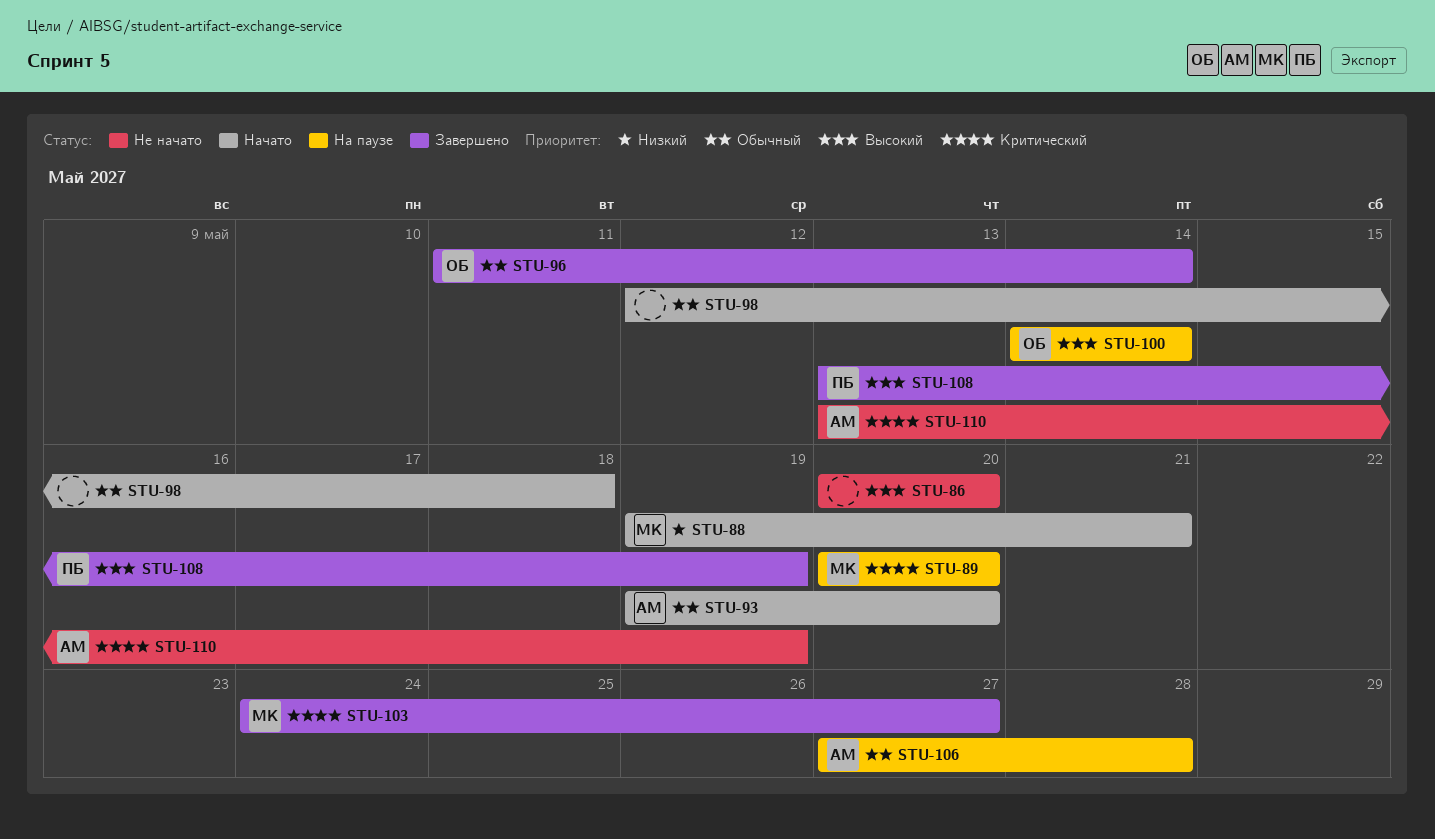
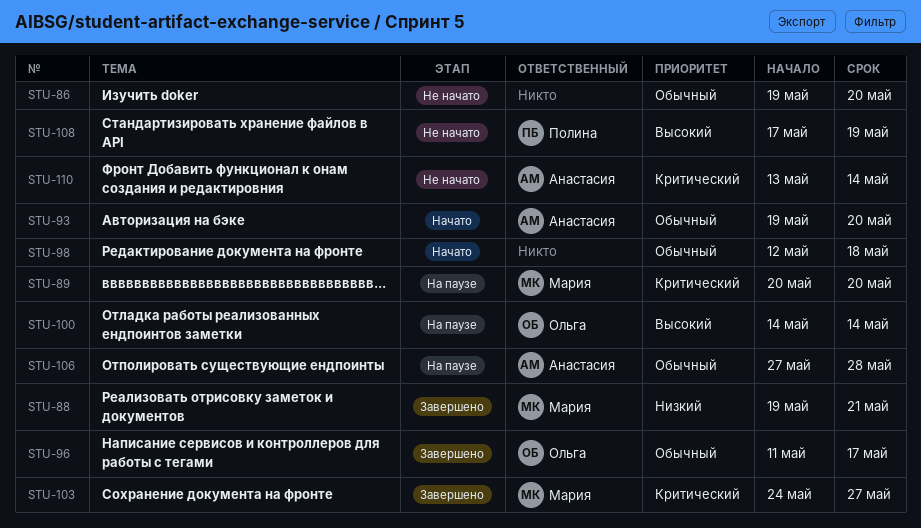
STU-86, priority: Высокий -> Обычный
STU-86, start: May 20 -> May 19
STU-88, status: Начато -> Завершено
STU-96, due: May 14 -> May 17
STU-108, status: Завершено -> Не начато
STU-108, start: May 13 -> May 17
STU-110, due: May 19 -> May 14

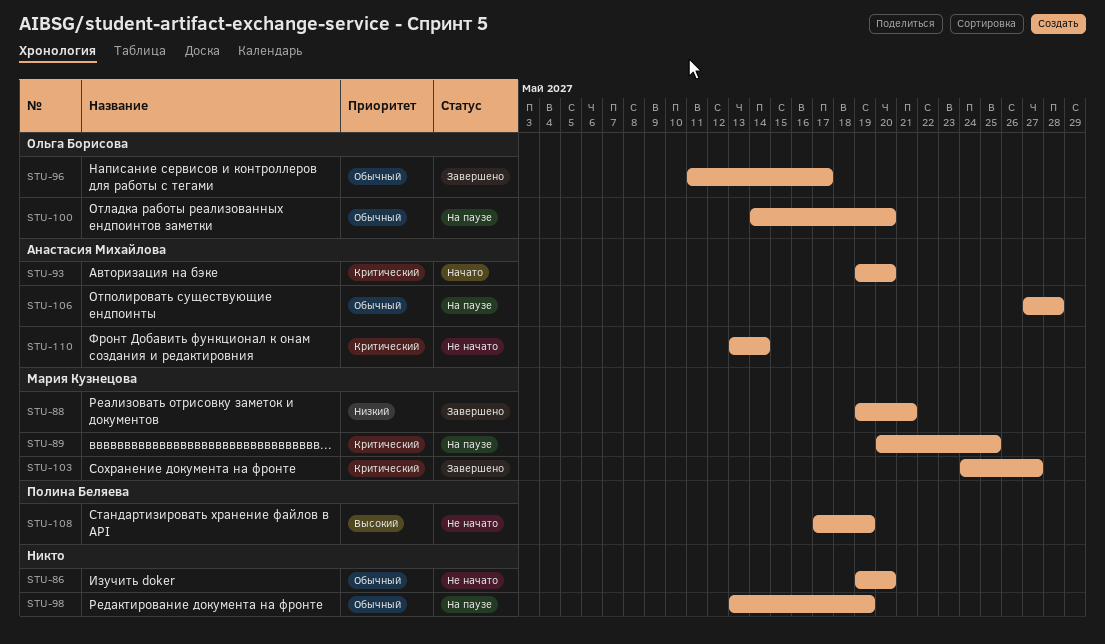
STU-89, due: May 20 -> May 25
STU-93, priority: Обычный -> Критический
STU-98, status: Начато -> На паузе
STU-98, start: May 12 -> May 13
STU-98, due: May 18 -> May 19
STU-100, priority: Высокий -> Обычный
STU-100, due: May 14 -> May 20

